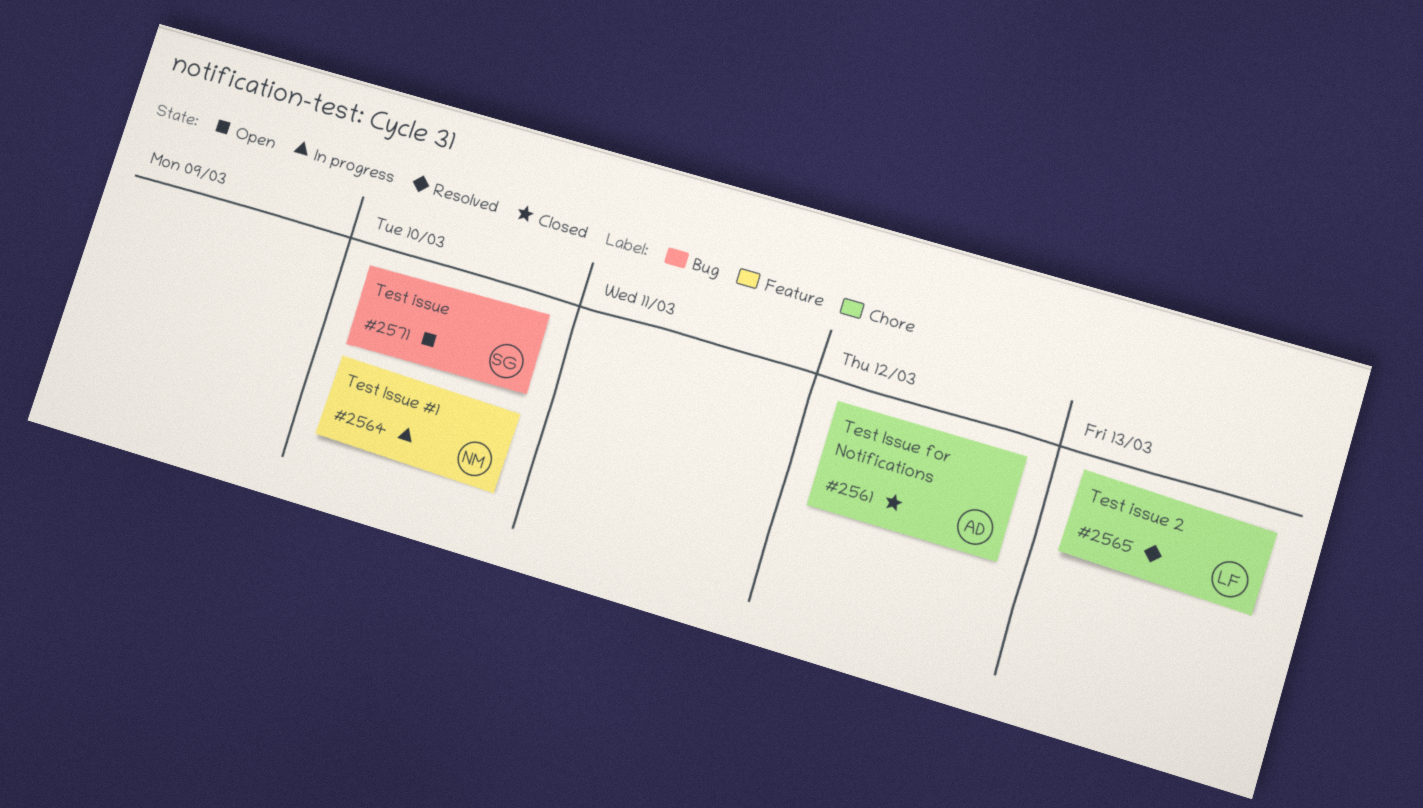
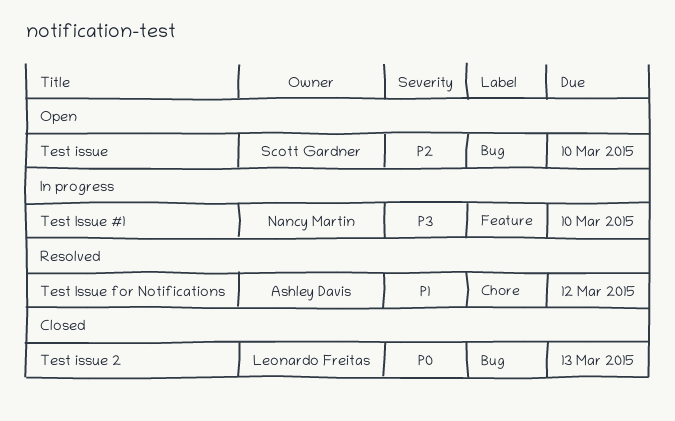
Test issue 2, status: Resolved -> Closed
Test issue 2, label: Chore -> Bug
Test Issue for Notifications, status: Closed -> Resolved

